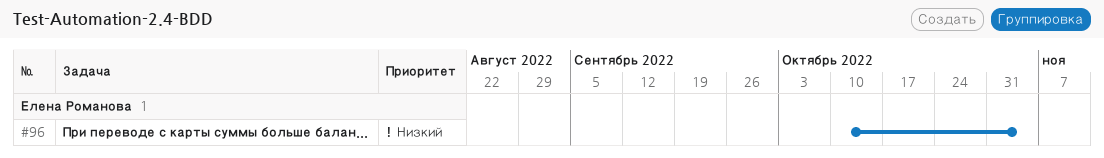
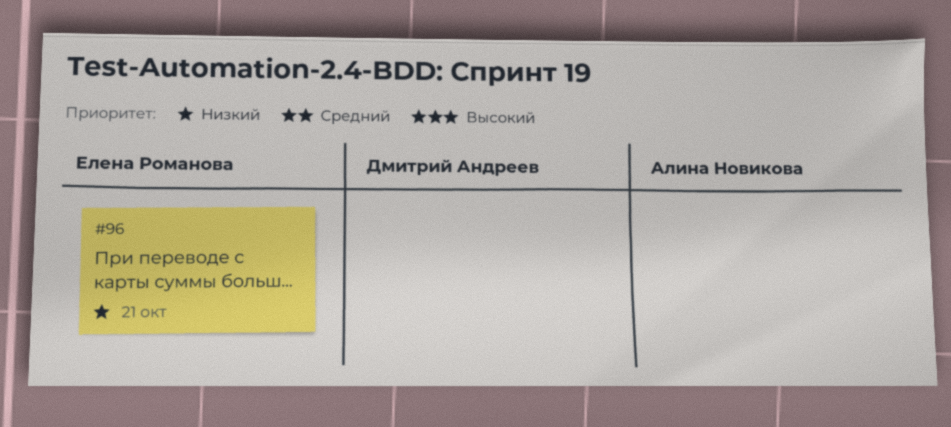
#96, due: Nov 4 -> Oct 21

